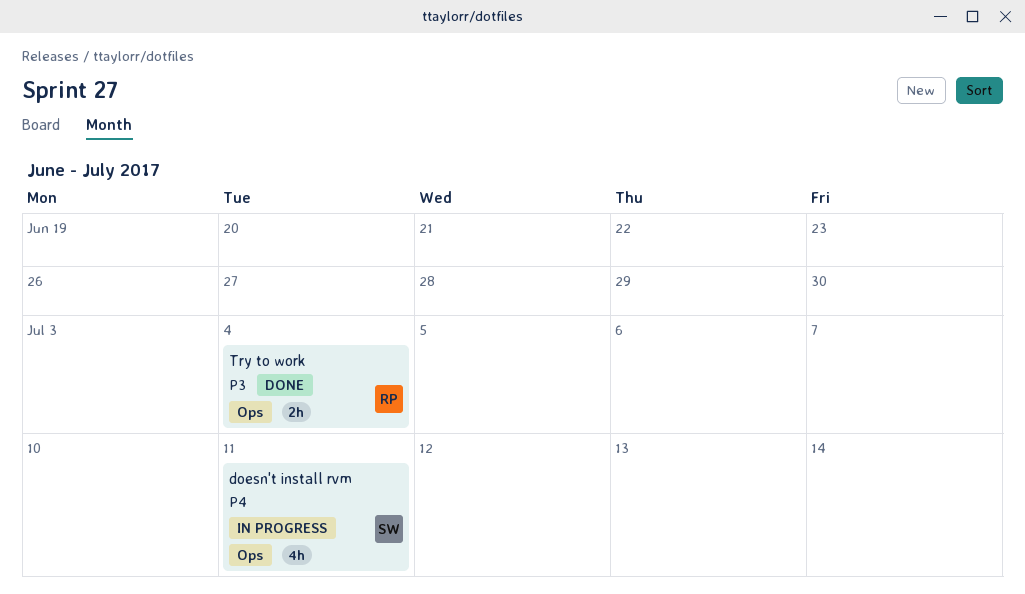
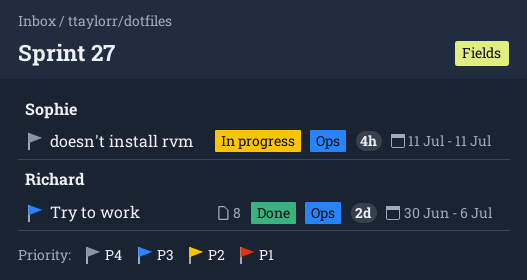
Try to work, estimate: 2h -> 2d
Try to work, due: Jul 4 -> Jul 6

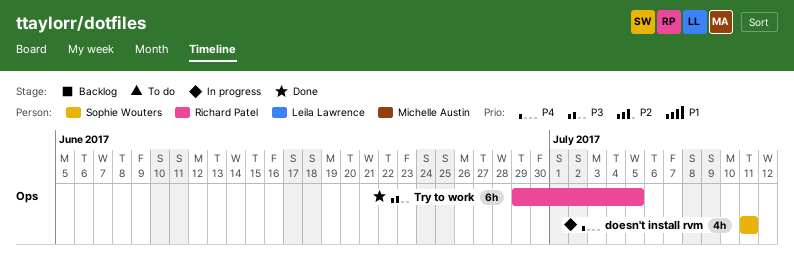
Try to work, estimate: 2d -> 6h
Try to work, start: Jun 30 -> Jun 29
Try to work, due: Jul 6 -> Jul 5

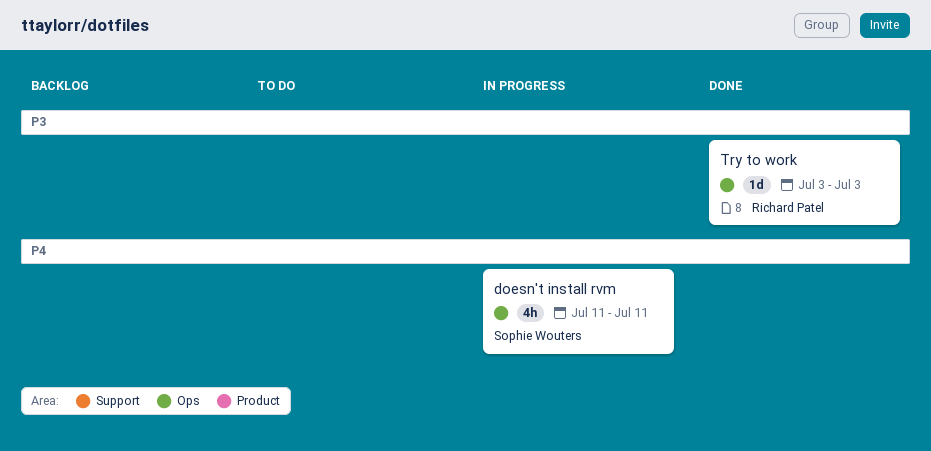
Try to work, estimate: 6h -> 1d
Try to work, start: Jun 29 -> Jul 3
Try to work, due: Jul 5 -> Jul 3

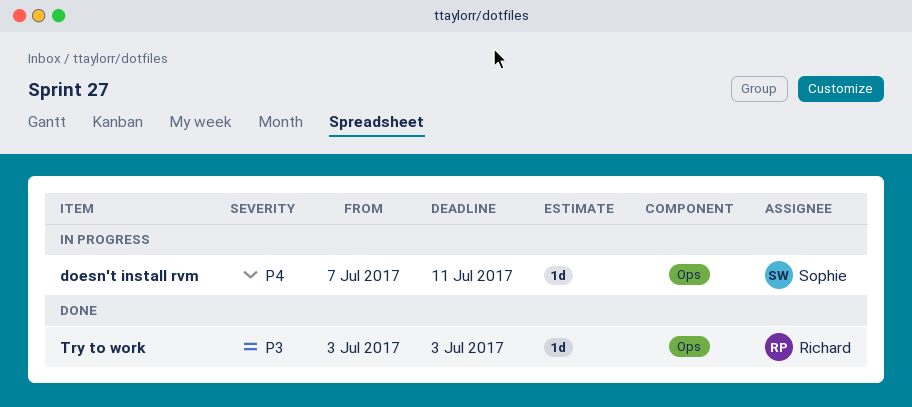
doesn't install rvm, estimate: 4h -> 1d
doesn't install rvm, start: Jul 11 -> Jul 7

